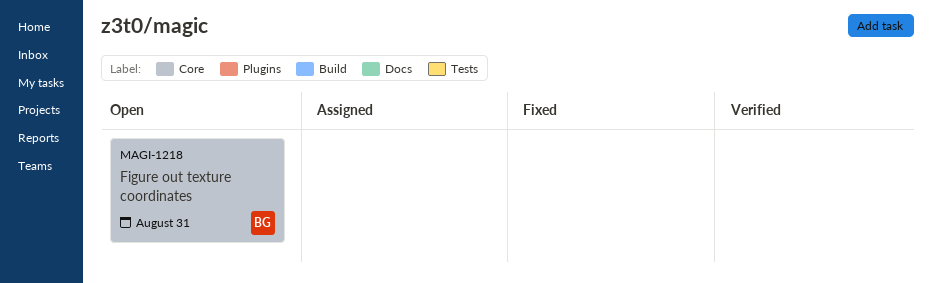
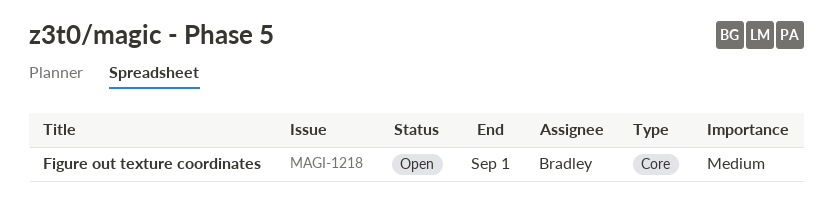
MAGI-1218, due: Aug 31 -> Sep 1

